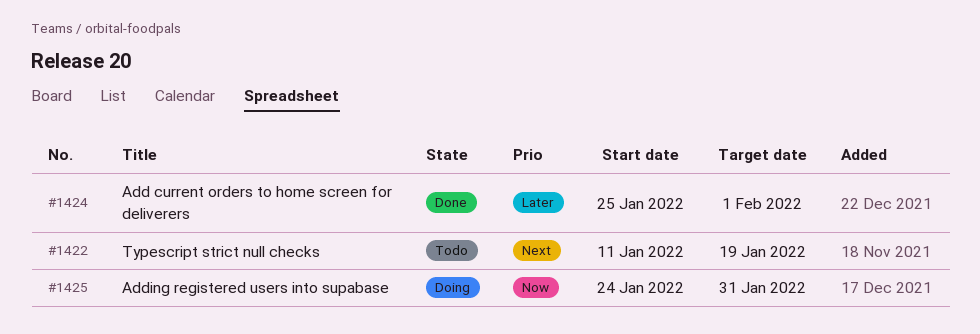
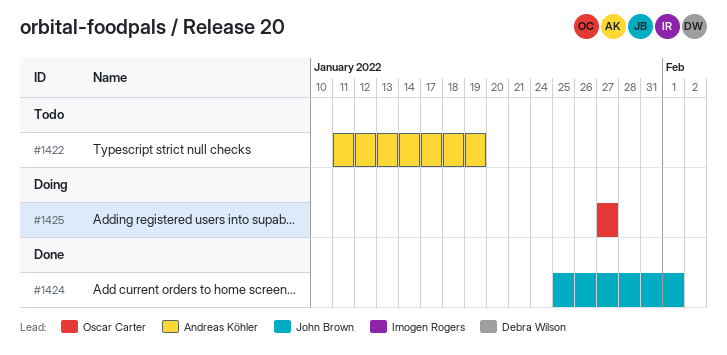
#1425, start: Jan 24 -> Jan 27
#1425, due: Jan 31 -> Jan 27

